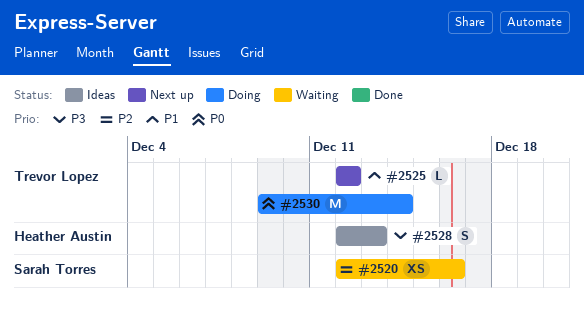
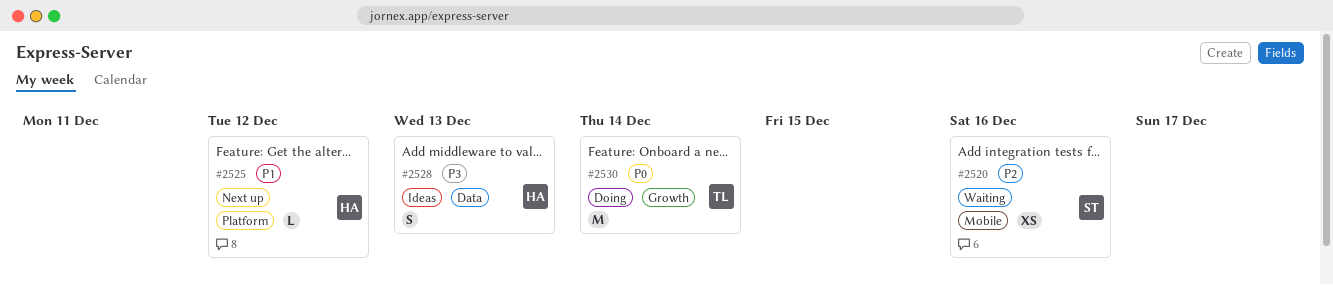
#2525, owner: Trevor Lopez -> Heather Austin

